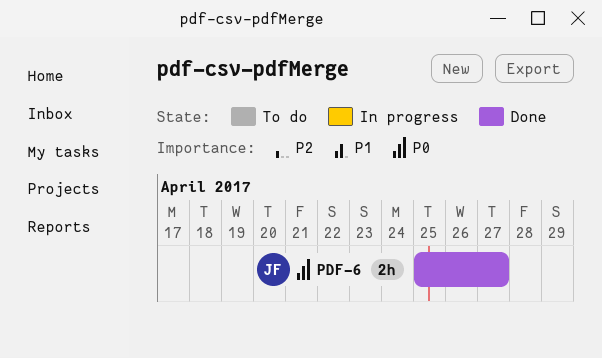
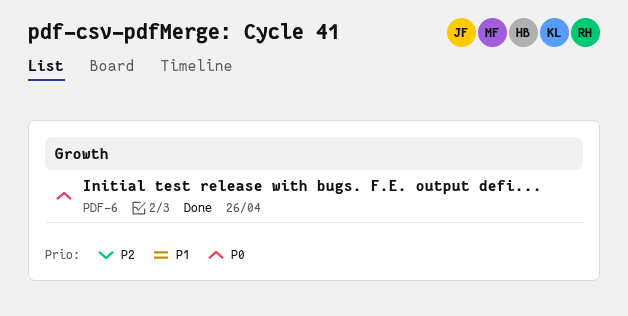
PDF-6, due: Apr 27 -> Apr 26

